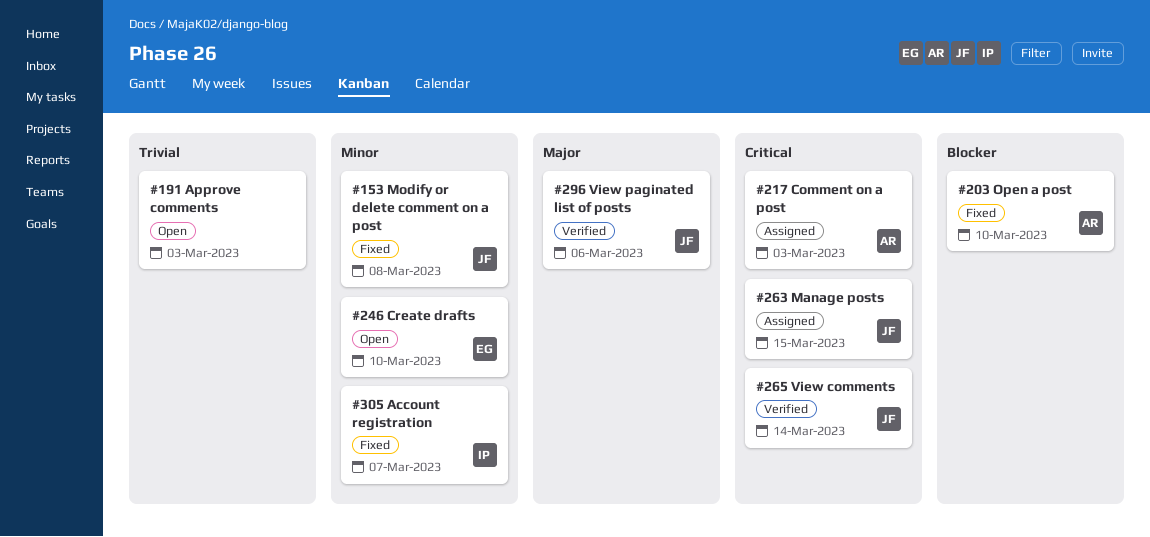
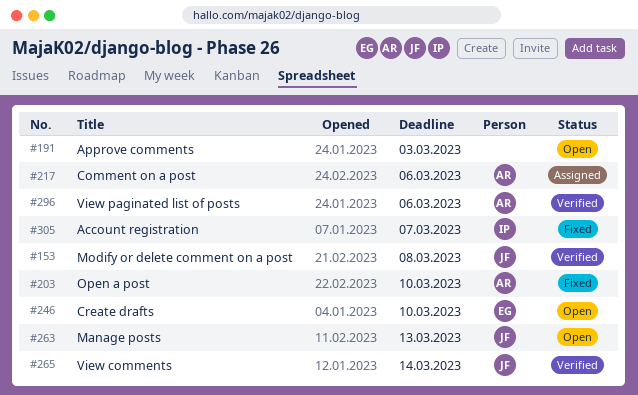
#153, status: Fixed -> Verified
#217, due: Mar 3 -> Mar 6
#263, status: Assigned -> Open
#263, due: Mar 15 -> Mar 13
#296, owner: JF -> AR

